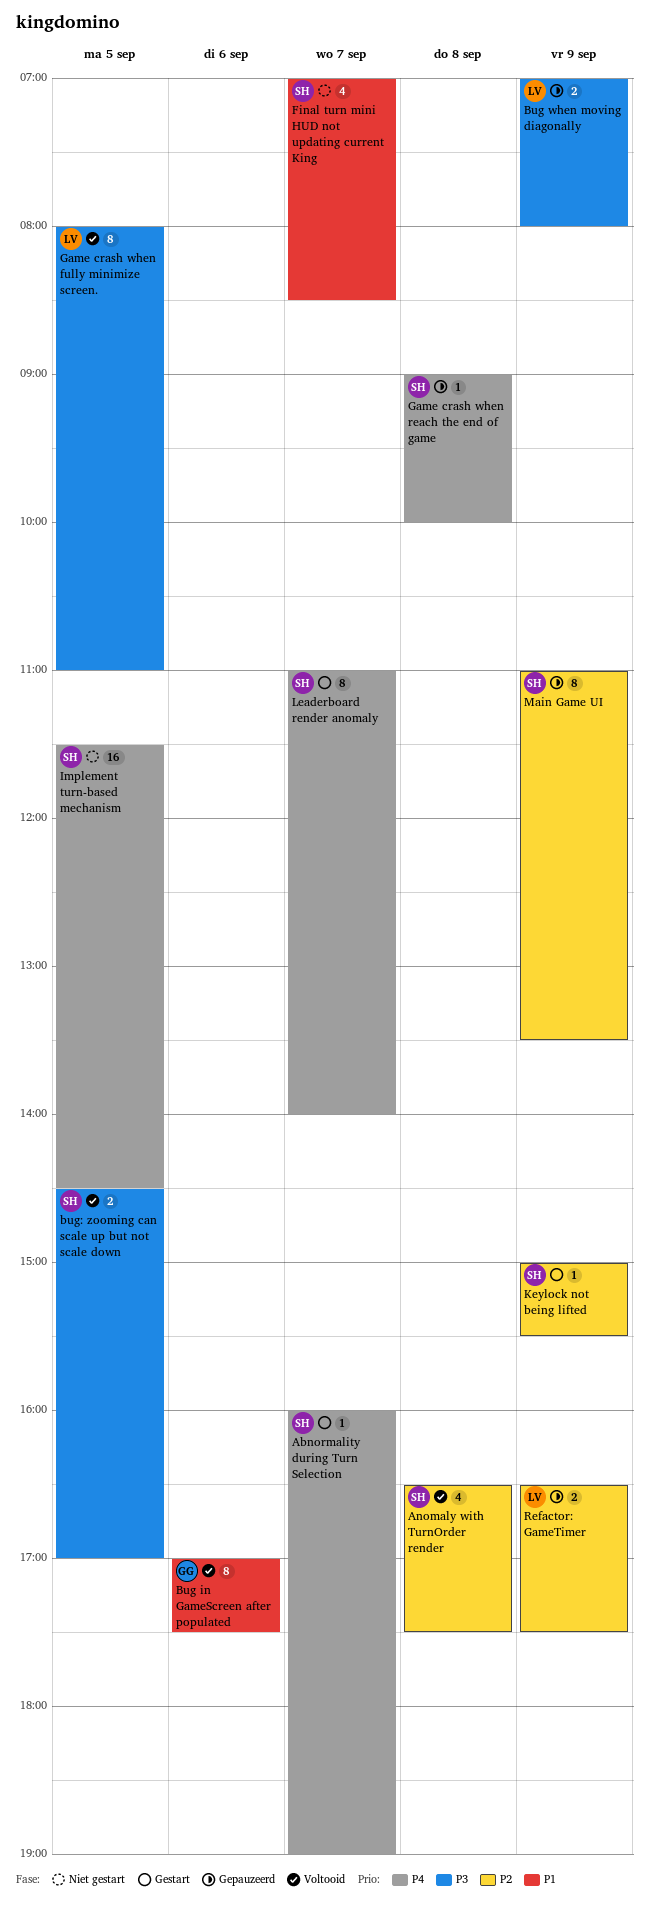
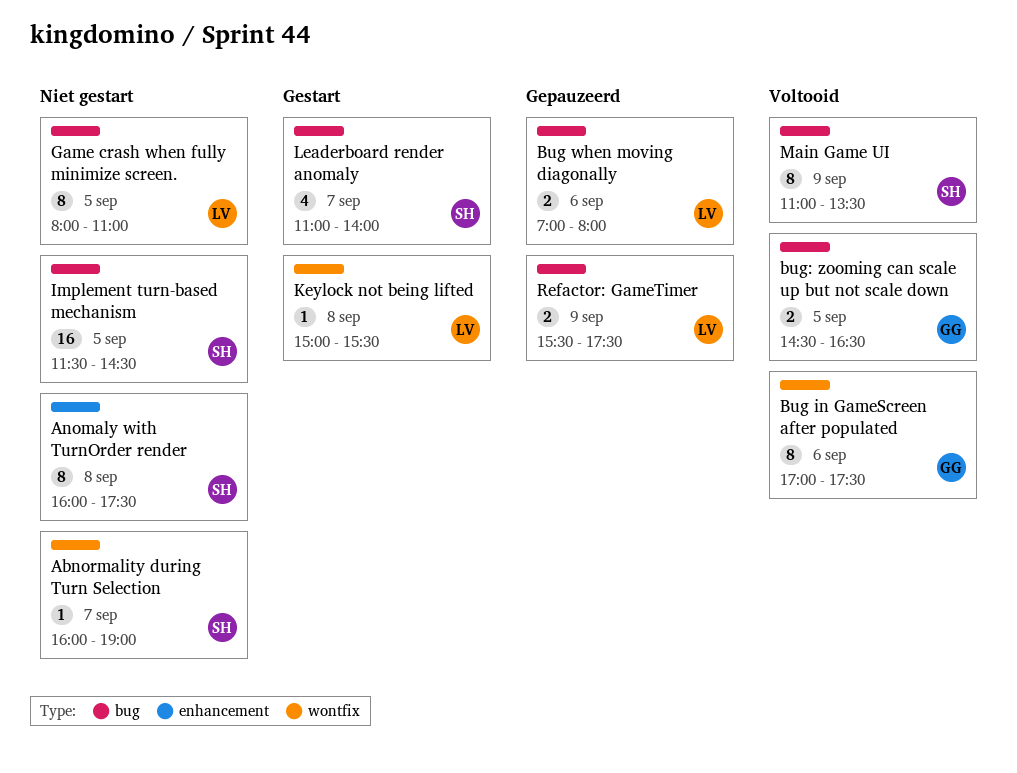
Abnormality during Turn Selection, status: Gestart -> Niet gestart
Anomaly with TurnOrder render, status: Voltooid -> Niet gestart
Anomaly with TurnOrder render, estimate: 4 -> 8
Anomaly with TurnOrder render, begins: 16:30 -> 16:00
Bug when moving diagonally, day: Sep 9 -> Sep 6
bug: zooming can scale up but not scale down, owner: SH -> GG
bug: zooming can scale up but not scale down, ends: 17:00 -> 16:30
Final turn mini HUD not updating current King: present -> none
Game crash when fully minimize screen., status: Voltooid -> Niet gestart
Game crash when reach the end of game: present -> none
Keylock not being lifted, owner: SH -> LV
Keylock not being lifted, day: Sep 9 -> Sep 8
Leaderboard render anomaly, estimate: 8 -> 4
Main Game UI, status: Gepauzeerd -> Voltooid
Refactor: GameTimer, begins: 16:30 -> 15:30

